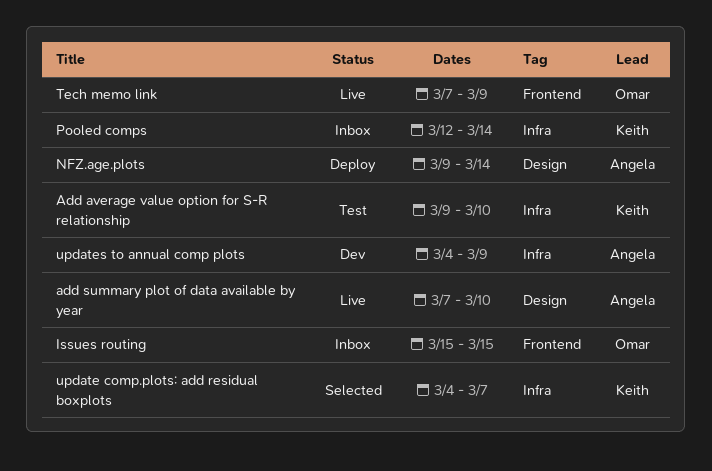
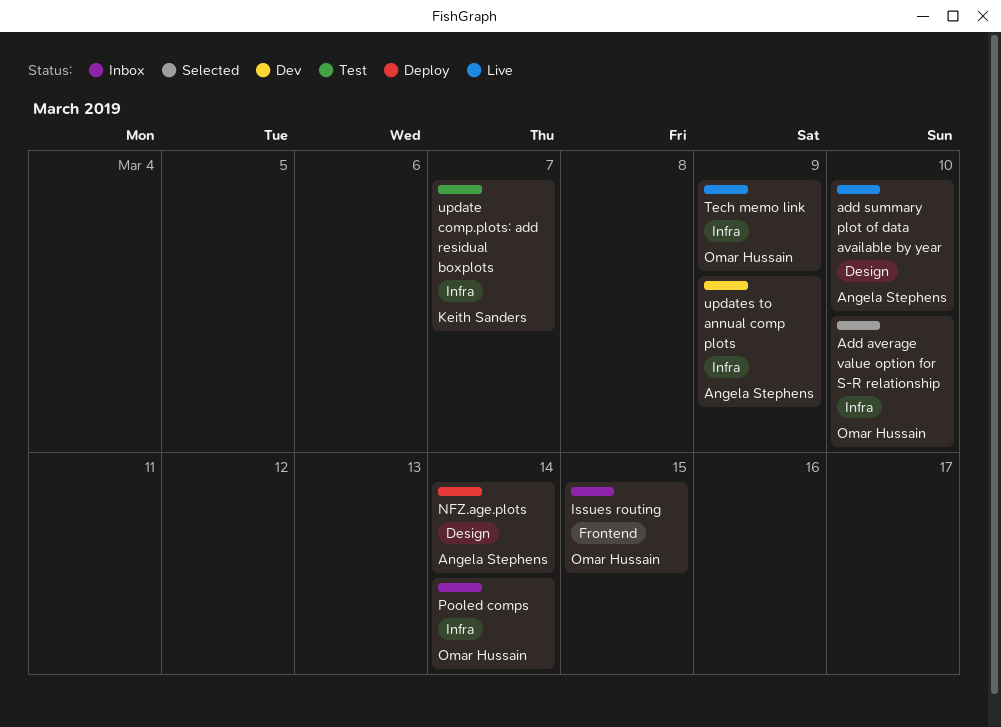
Add average value option for S-R relationship, status: Test -> Selected
Add average value option for S-R relationship, owner: Keith Sanders -> Omar Hussain
Pooled comps, owner: Keith Sanders -> Omar Hussain
Tech memo link, label: Frontend -> Infra
update comp.plots: add residual boxplots, status: Selected -> Test

